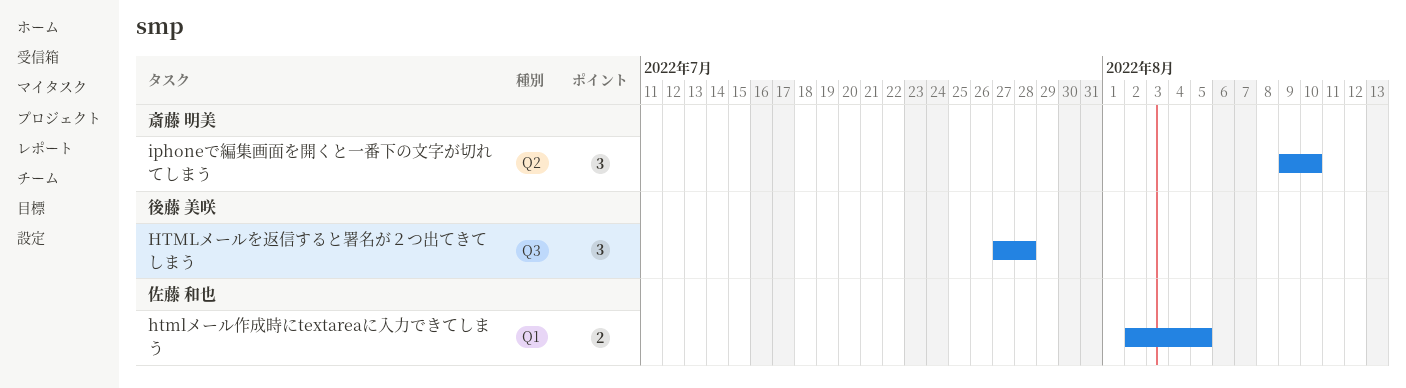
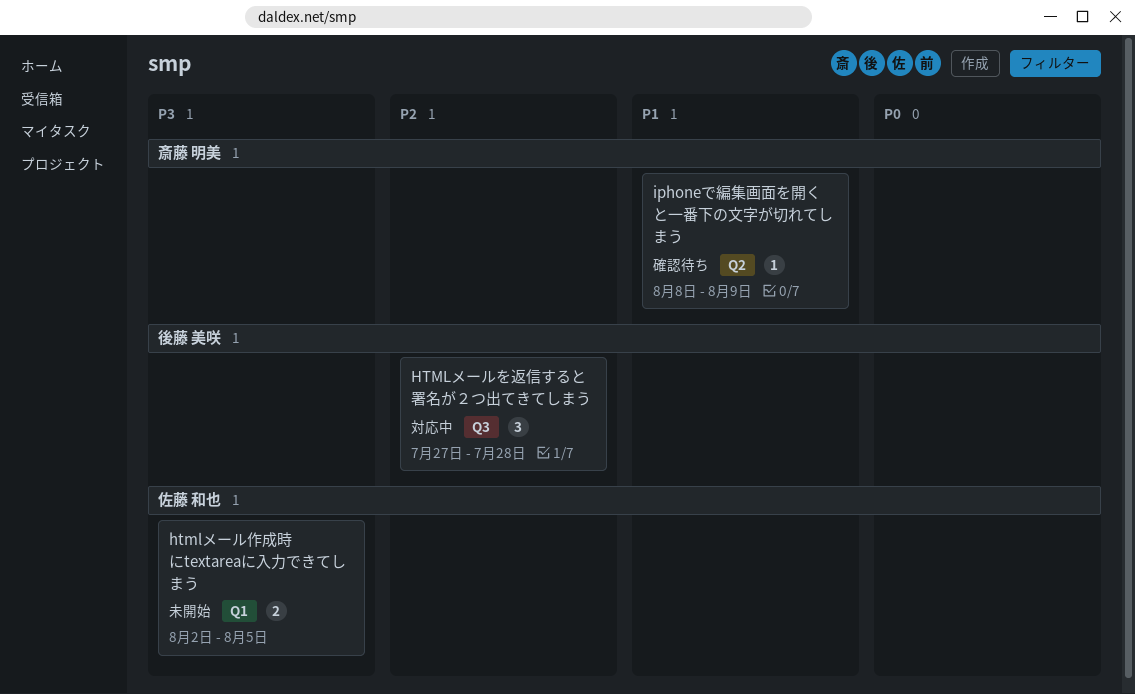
iphoneで編集画面を開くと一番下の文字が切れてしまう, estimate: 3 -> 1
iphoneで編集画面を開くと一番下の文字が切れてしまう, start: Aug 9 -> Aug 8
iphoneで編集画面を開くと一番下の文字が切れてしまう, due: Aug 10 -> Aug 9

